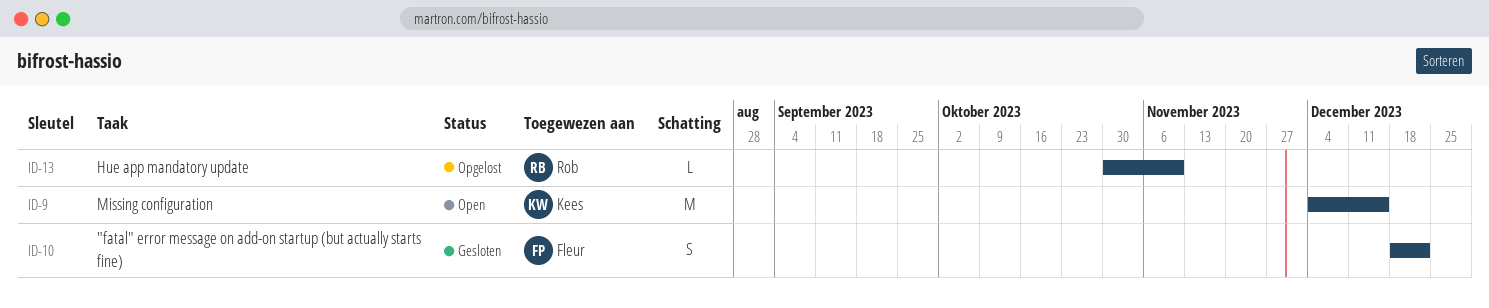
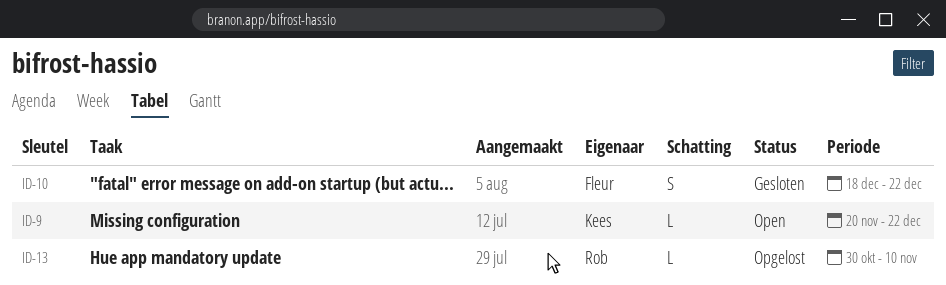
ID-9, estimate: M -> L
ID-9, start: Dec 4 -> Nov 20
ID-9, due: Dec 15 -> Dec 22

